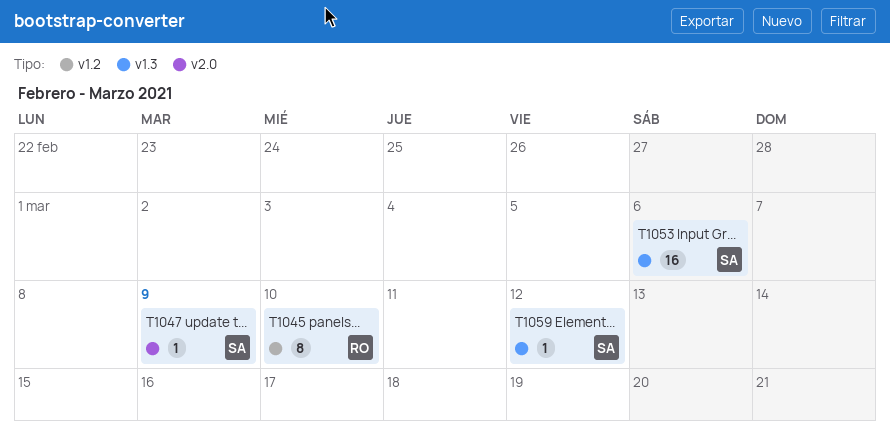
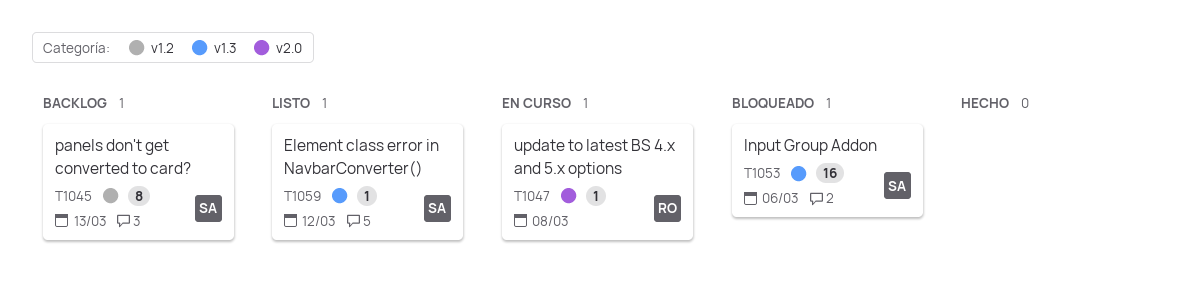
T1045, owner: RO -> SA
T1045, due: Mar 10 -> Mar 13
T1047, owner: SA -> RO
T1047, due: Mar 9 -> Mar 8

